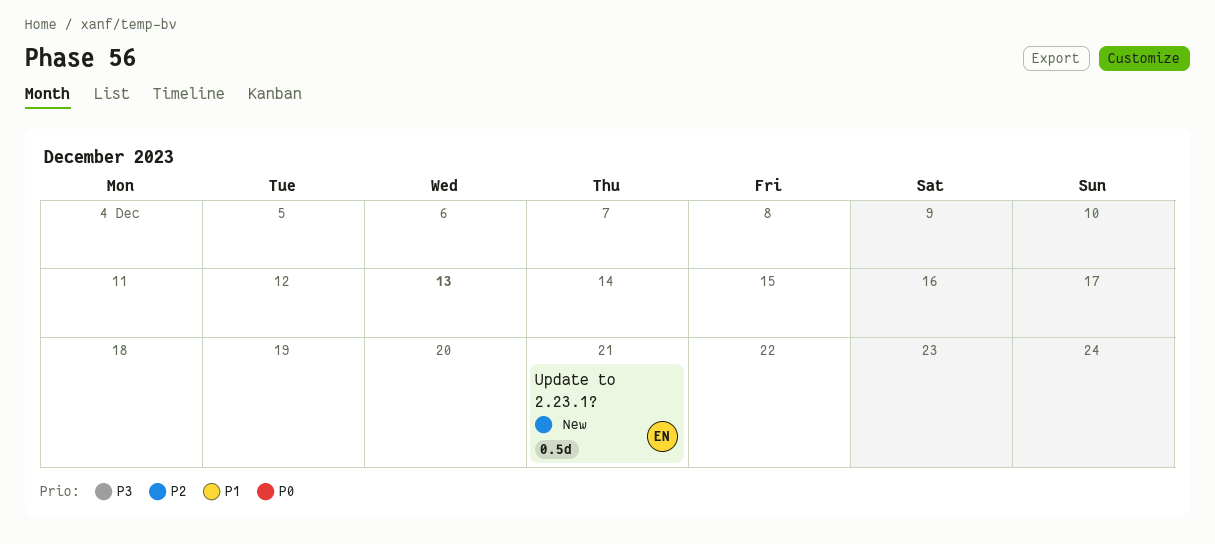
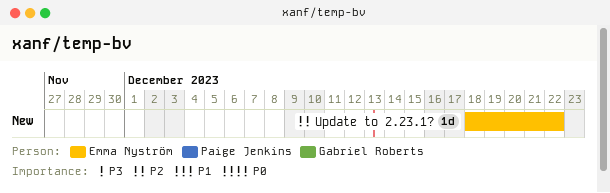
Update to 2.23.1?, estimate: 0.5d -> 1d
Update to 2.23.1?, due: Dec 21 -> Dec 22

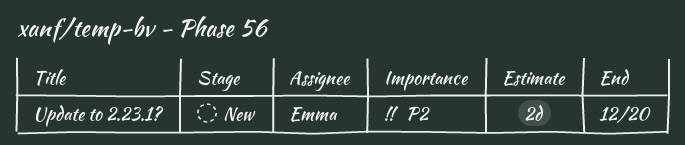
Update to 2.23.1?, estimate: 1d -> 2d
Update to 2.23.1?, due: Dec 22 -> Dec 20

